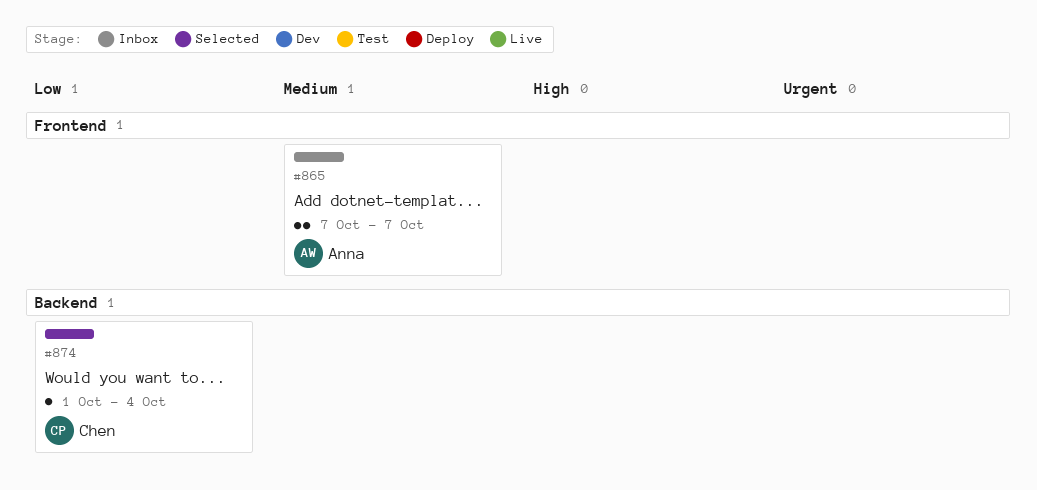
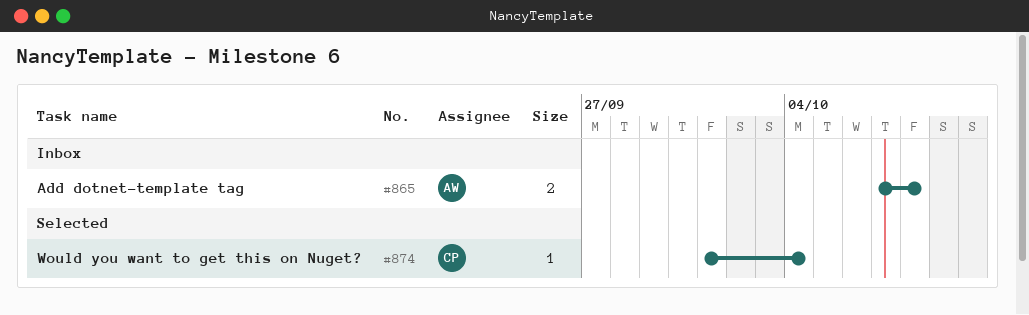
#865, due: Oct 7 -> Oct 8

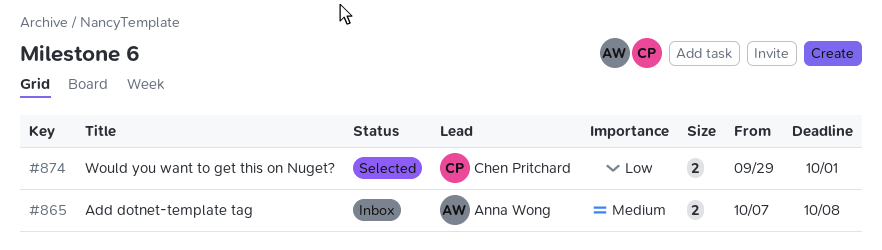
#874, estimate: 1 -> 2
#874, start: Oct 1 -> Sep 29
#874, due: Oct 4 -> Oct 1

